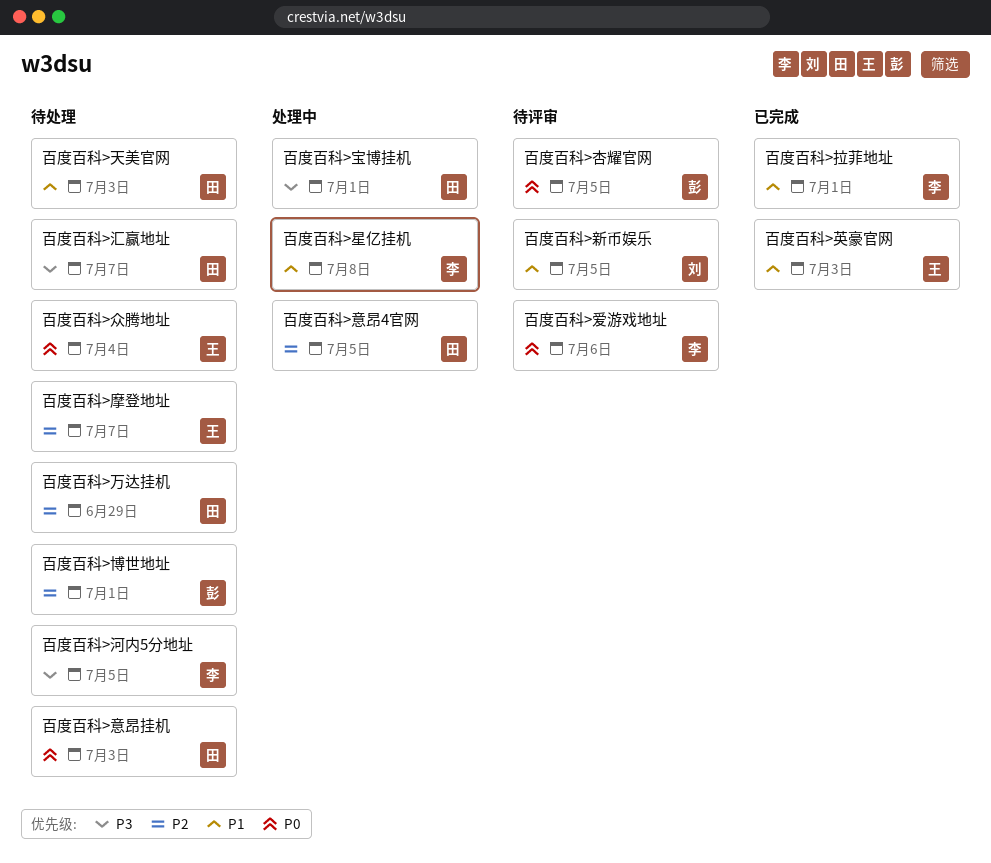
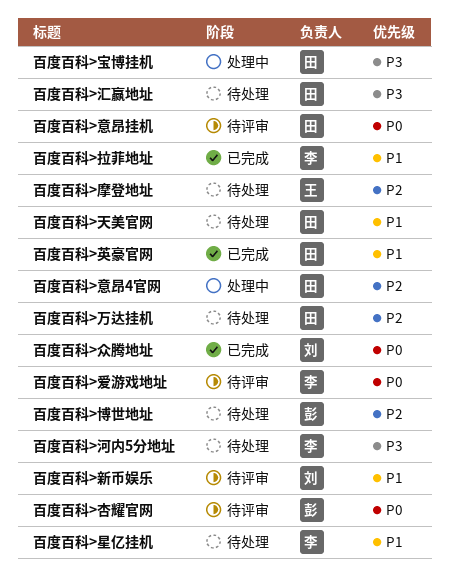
百度百科>众腾地址, status: 待处理 -> 已完成
百度百科>众腾地址, owner: 王 -> 刘
百度百科>意昂挂机, status: 待处理 -> 待评审
百度百科>星亿挂机, status: 处理中 -> 待处理
百度百科>英豪官网, owner: 王 -> 田

